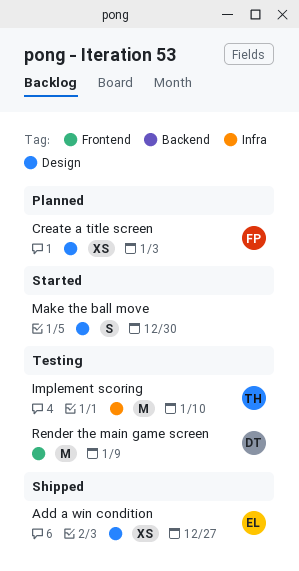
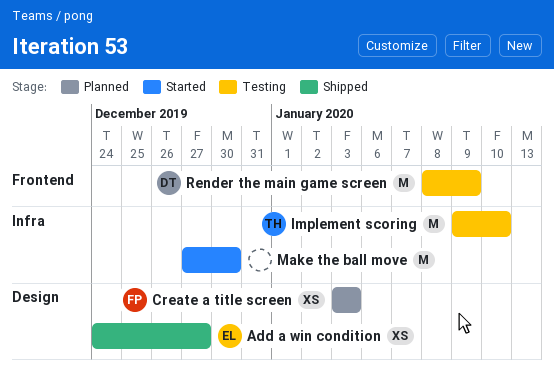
Make the ball move, label: Design -> Infra
Make the ball move, estimate: S -> M

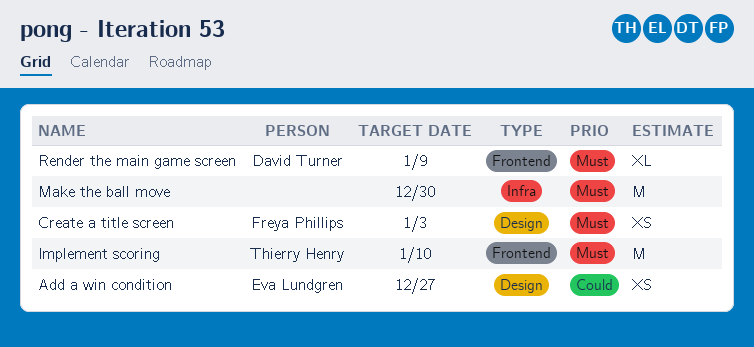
Implement scoring, label: Infra -> Frontend
Render the main game screen, estimate: M -> XL

